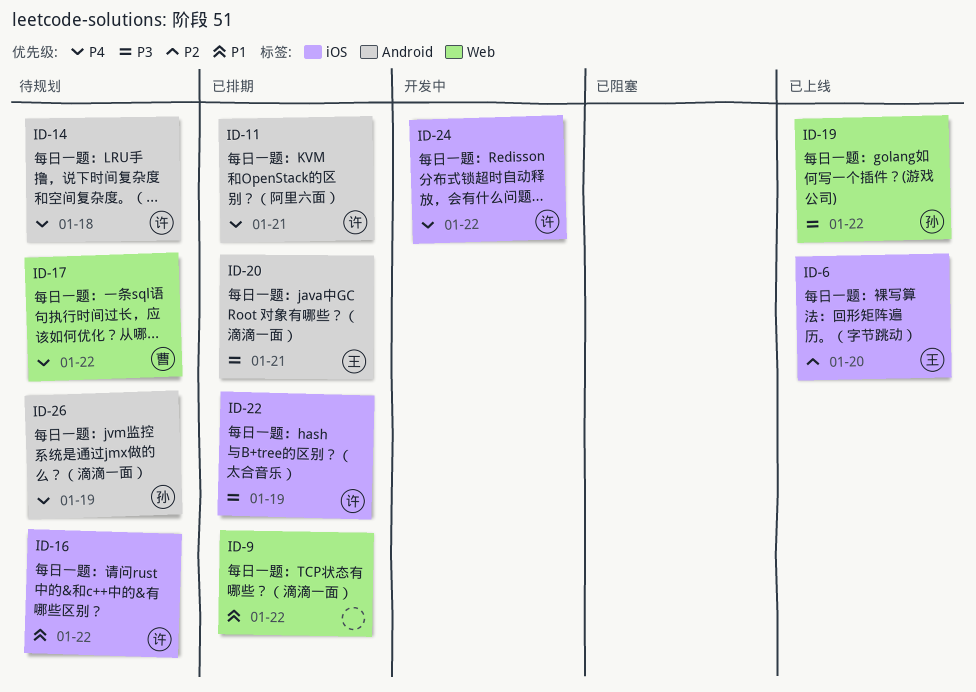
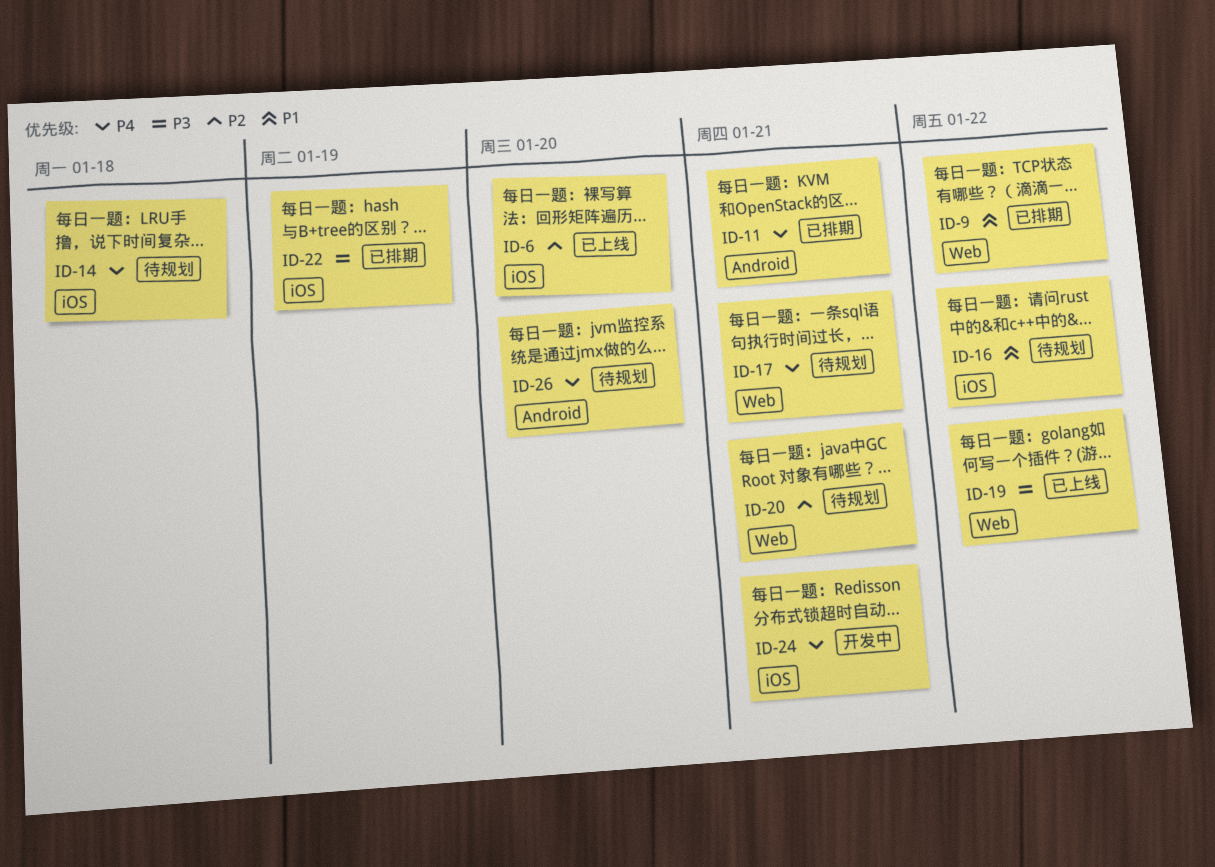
ID-14, label: Android -> iOS
ID-17, due: Jan 22 -> Jan 21
ID-20, status: 已排期 -> 待规划
ID-20, priority: P3 -> P2
ID-20, label: Android -> Web
ID-24, due: Jan 22 -> Jan 21
ID-26, due: Jan 19 -> Jan 20

